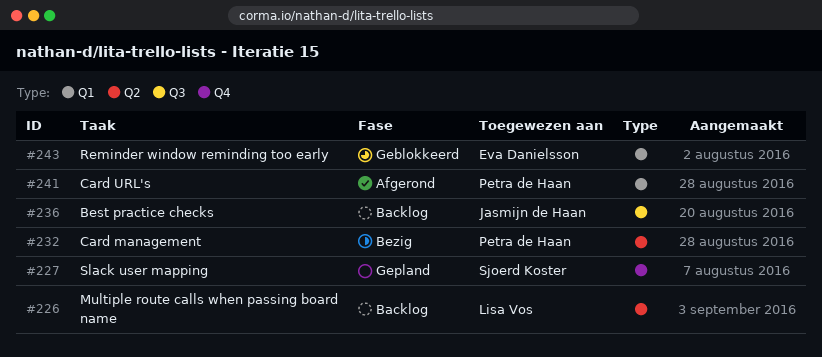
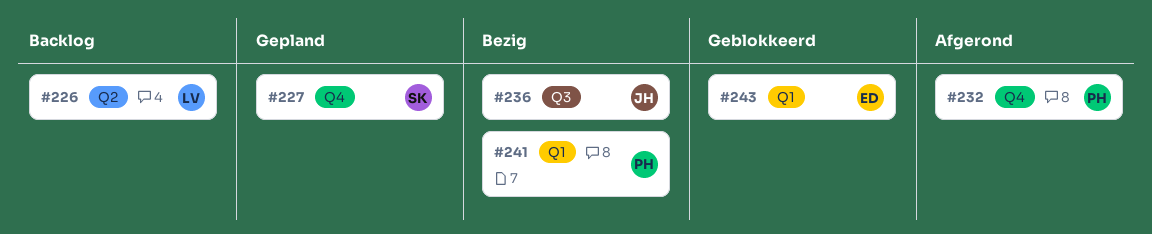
#232, status: Bezig -> Afgerond
#232, label: Q2 -> Q4
#236, status: Backlog -> Bezig
#241, status: Afgerond -> Bezig

